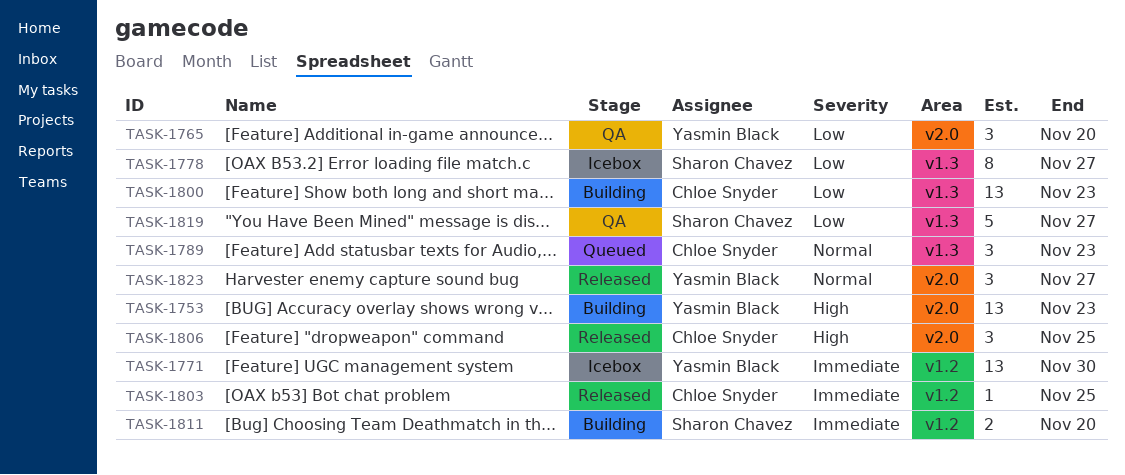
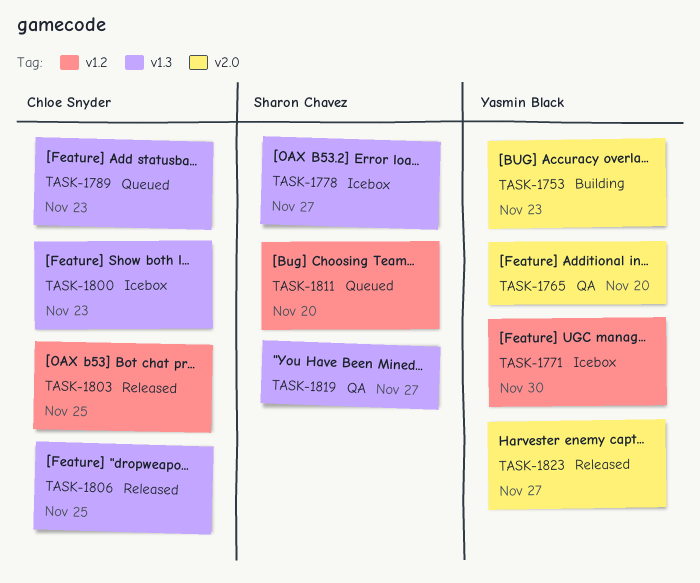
TASK-1800, status: Building -> Icebox
TASK-1806, label: v2.0 -> v1.3
TASK-1811, status: Building -> Queued

